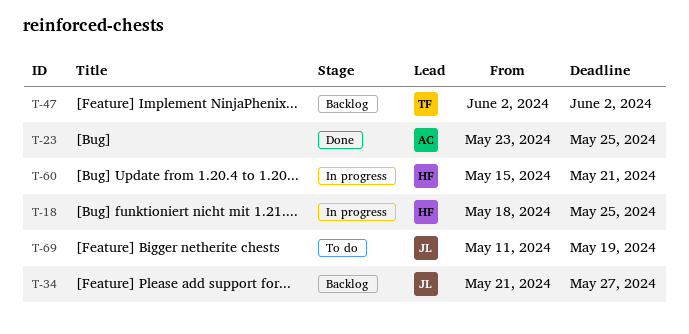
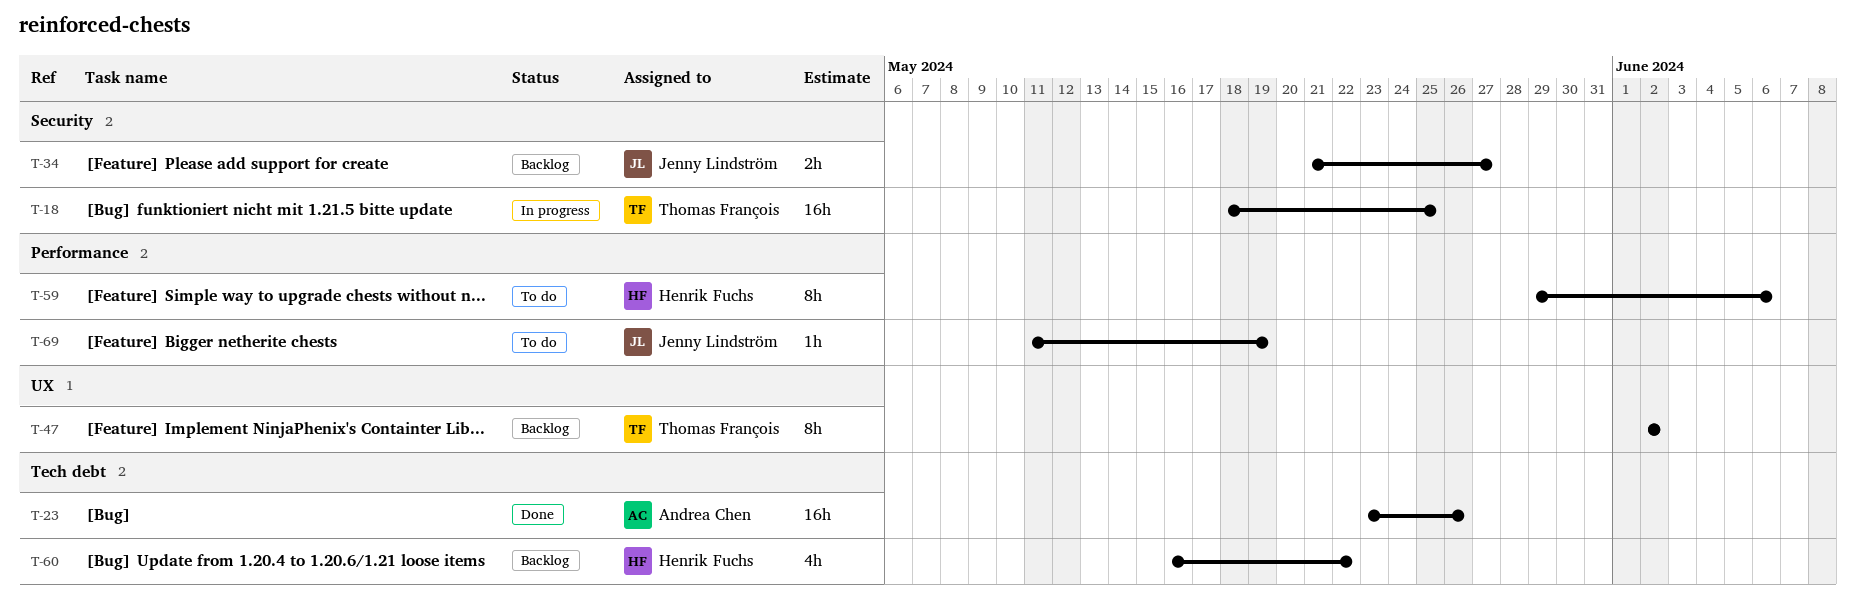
T-18, owner: Henrik Fuchs -> Thomas François
T-23, due: May 25 -> May 26
T-59: none -> present
T-60, status: In progress -> Backlog
T-60, start: May 15 -> May 16
T-60, due: May 21 -> May 22

